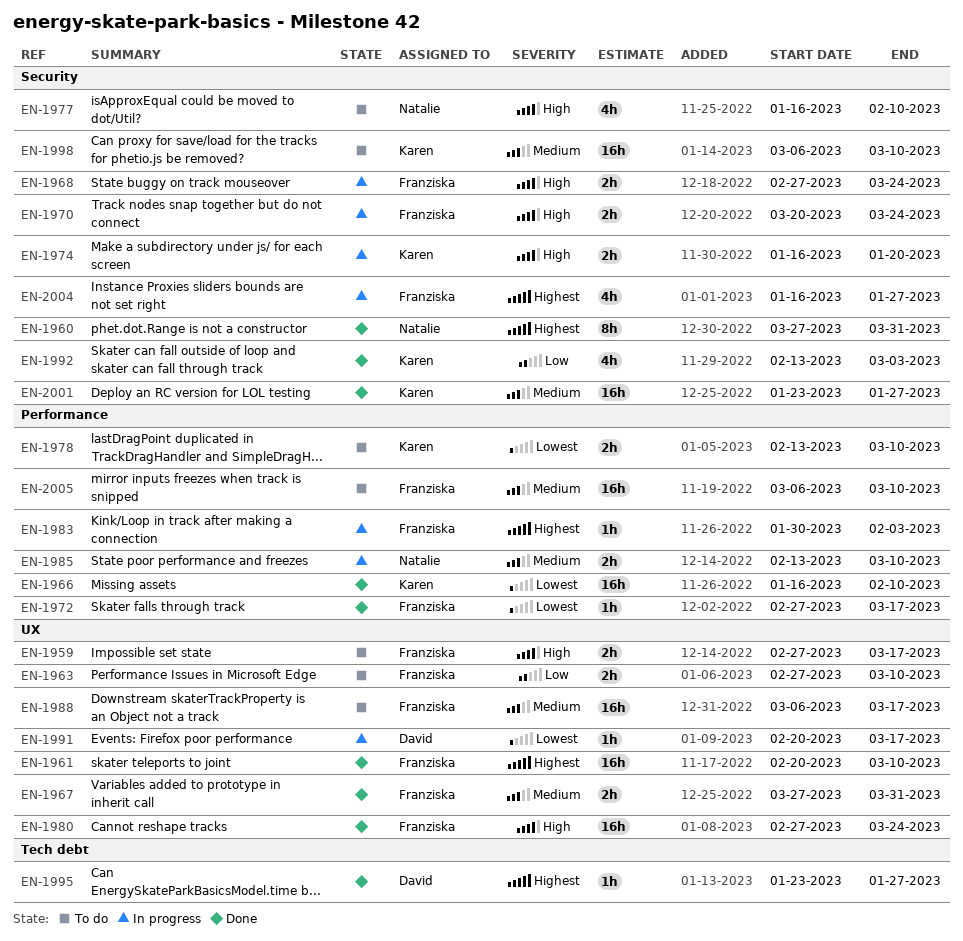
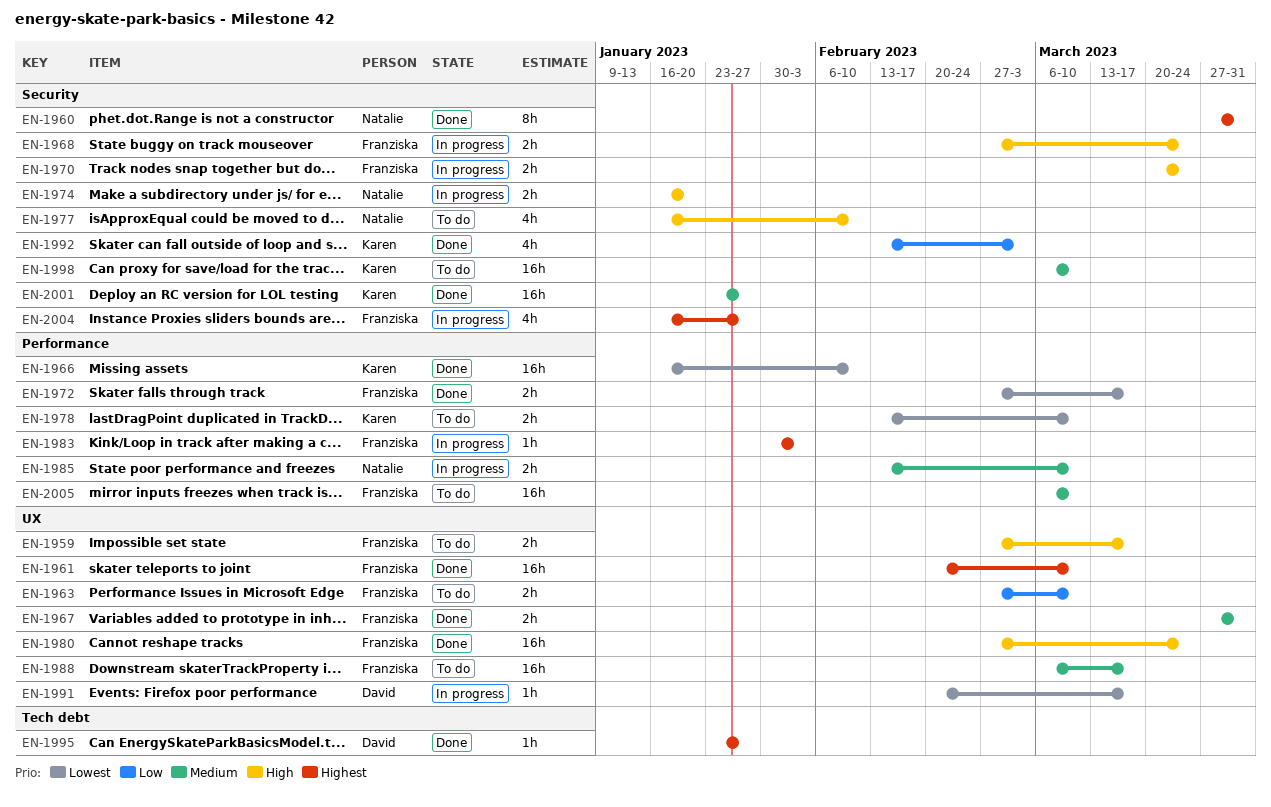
EN-1972, estimate: 1h -> 2h
EN-1974, owner: Karen -> Natalie

